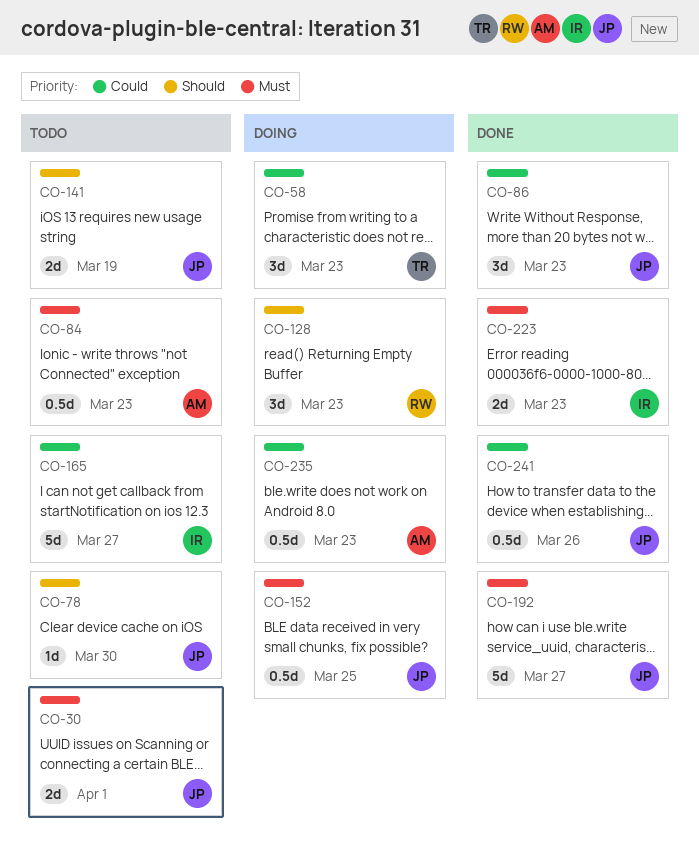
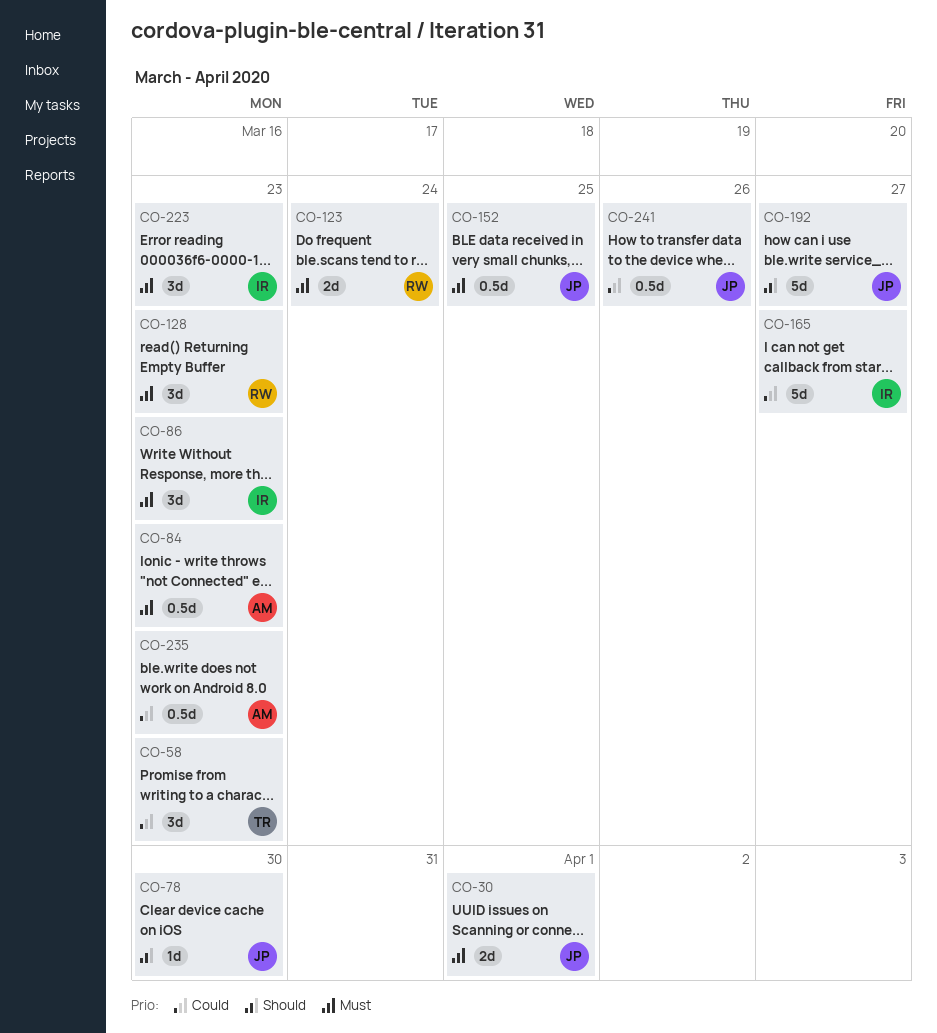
CO-86, owner: JP -> IR
CO-86, priority: Could -> Must
CO-123: none -> present
CO-128, priority: Should -> Must
CO-141: present -> none
CO-192, priority: Must -> Should
CO-223, estimate: 2d -> 3d

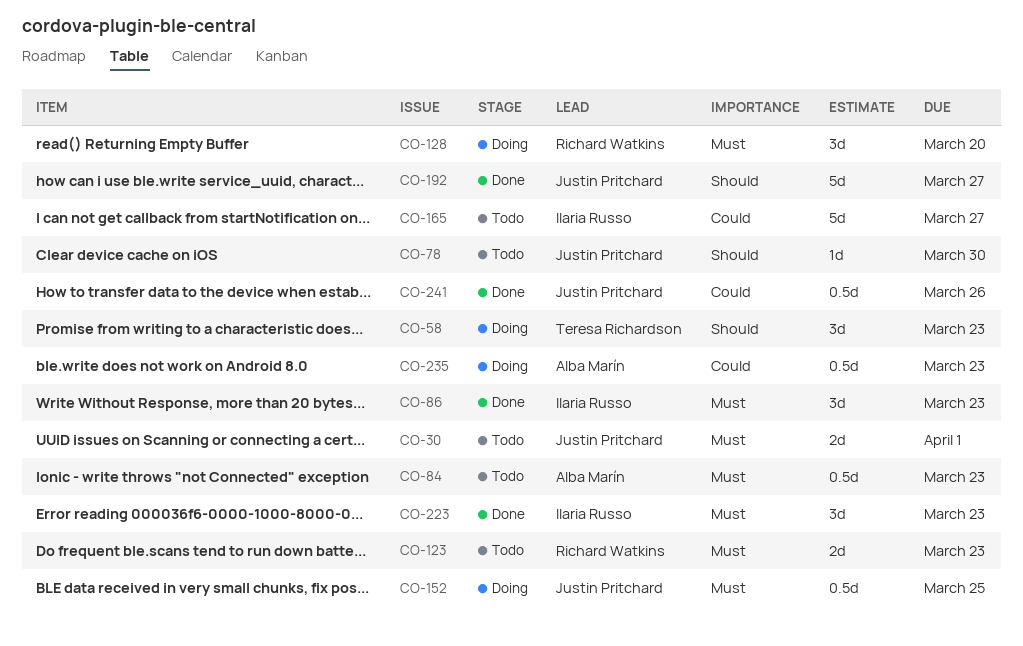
CO-58, priority: Could -> Should
CO-123, due: Mar 24 -> Mar 23
CO-128, due: Mar 23 -> Mar 20

